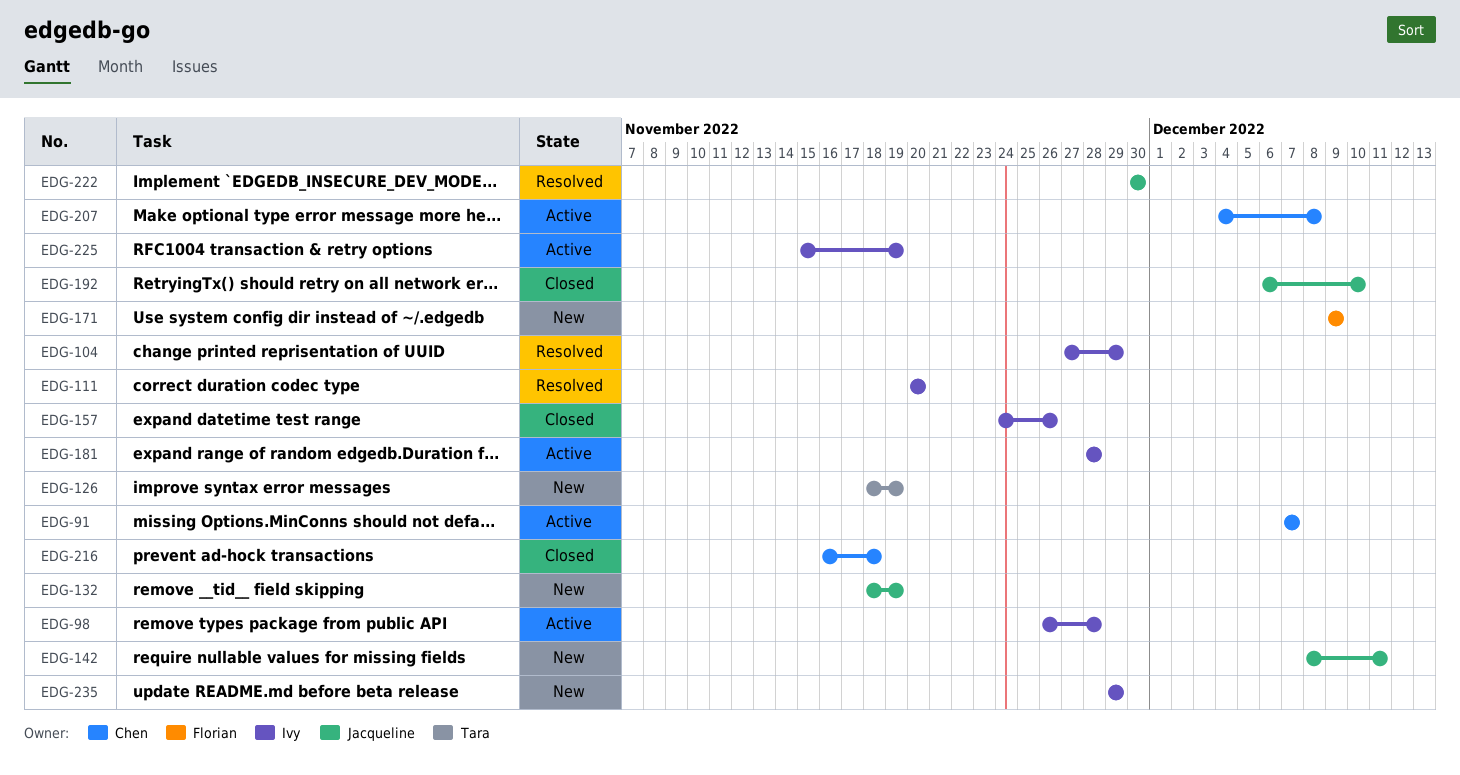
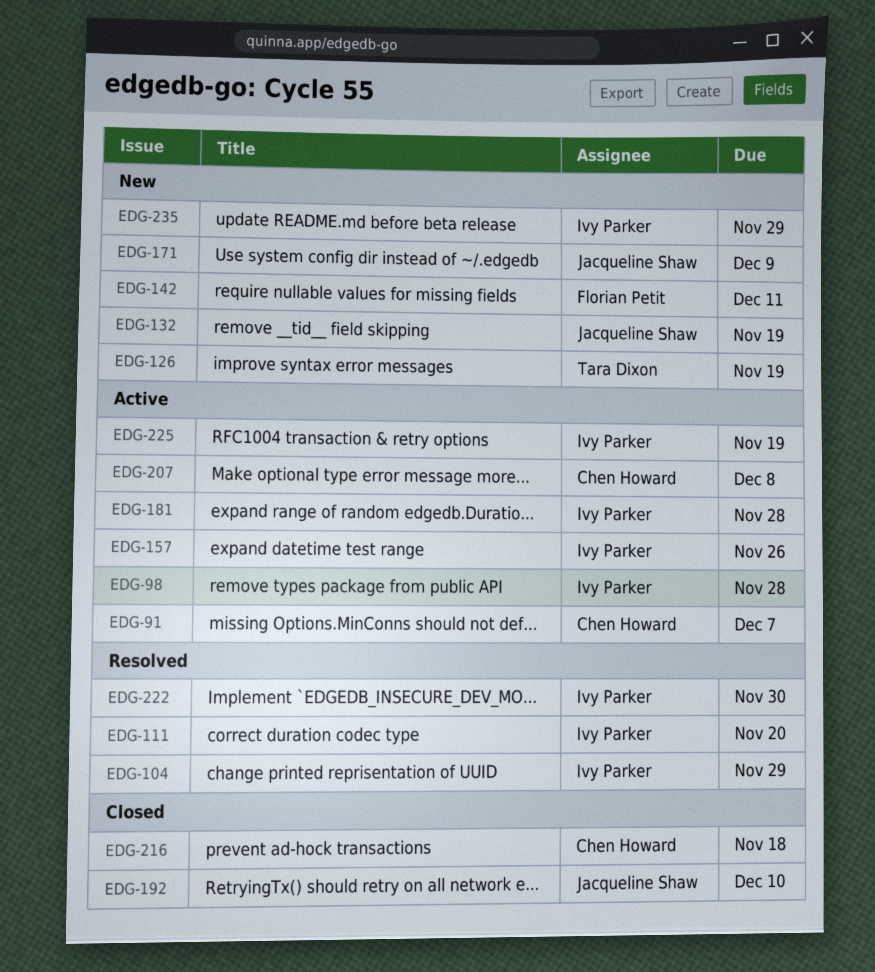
EDG-142, owner: Jacqueline Shaw -> Florian Petit
EDG-157, status: Closed -> Active
EDG-171, owner: Florian Petit -> Jacqueline Shaw
EDG-222, owner: Jacqueline Shaw -> Ivy Parker

